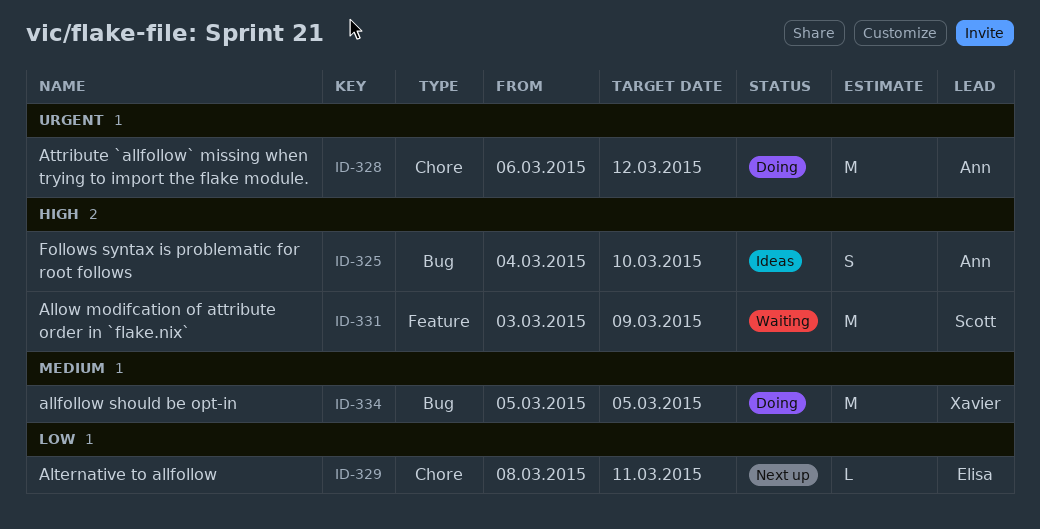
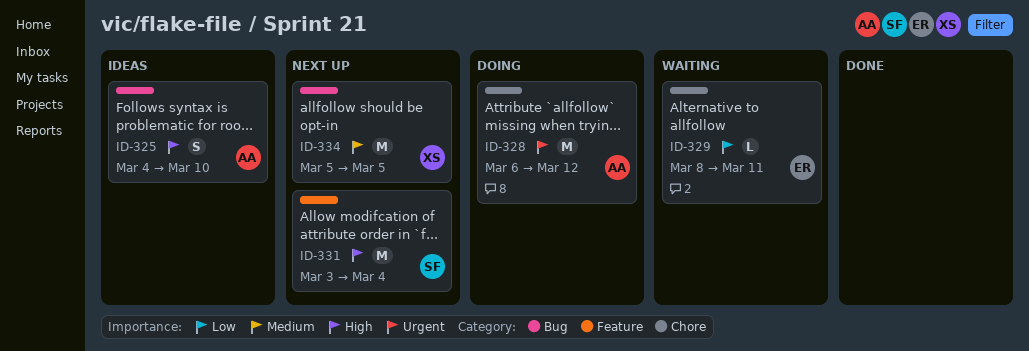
ID-329, status: Next up -> Waiting
ID-331, status: Waiting -> Next up
ID-331, due: Mar 9 -> Mar 4
ID-334, status: Doing -> Next up

